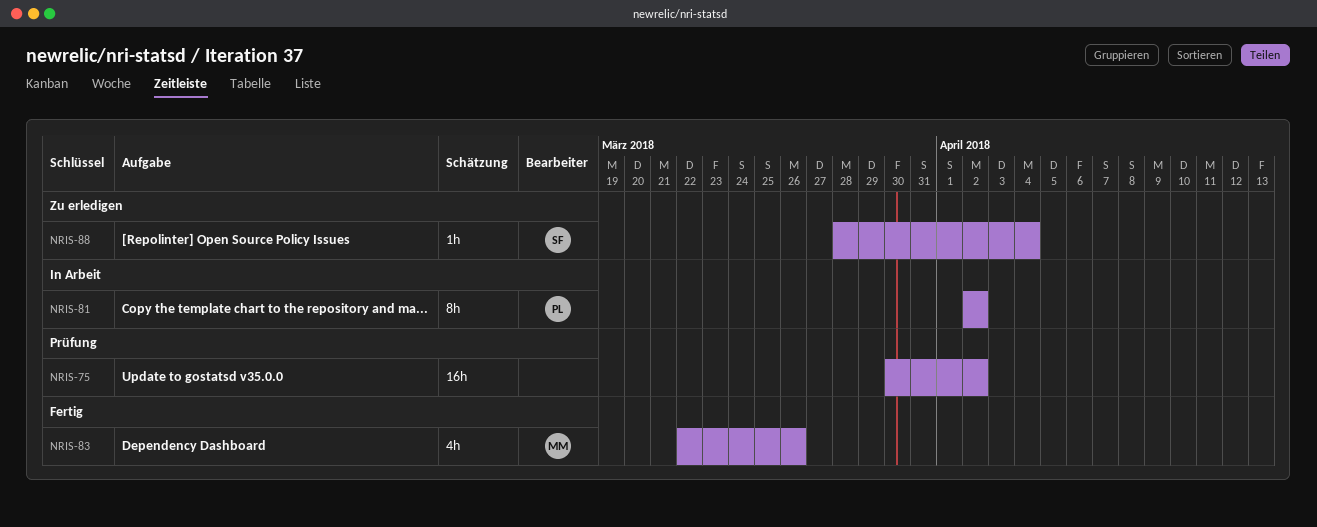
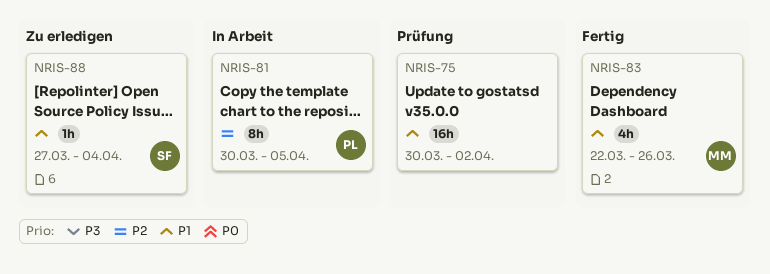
NRIS-81, start: Apr 2 -> Mar 30
NRIS-81, due: Apr 2 -> Apr 5
NRIS-88, start: Mar 28 -> Mar 27

